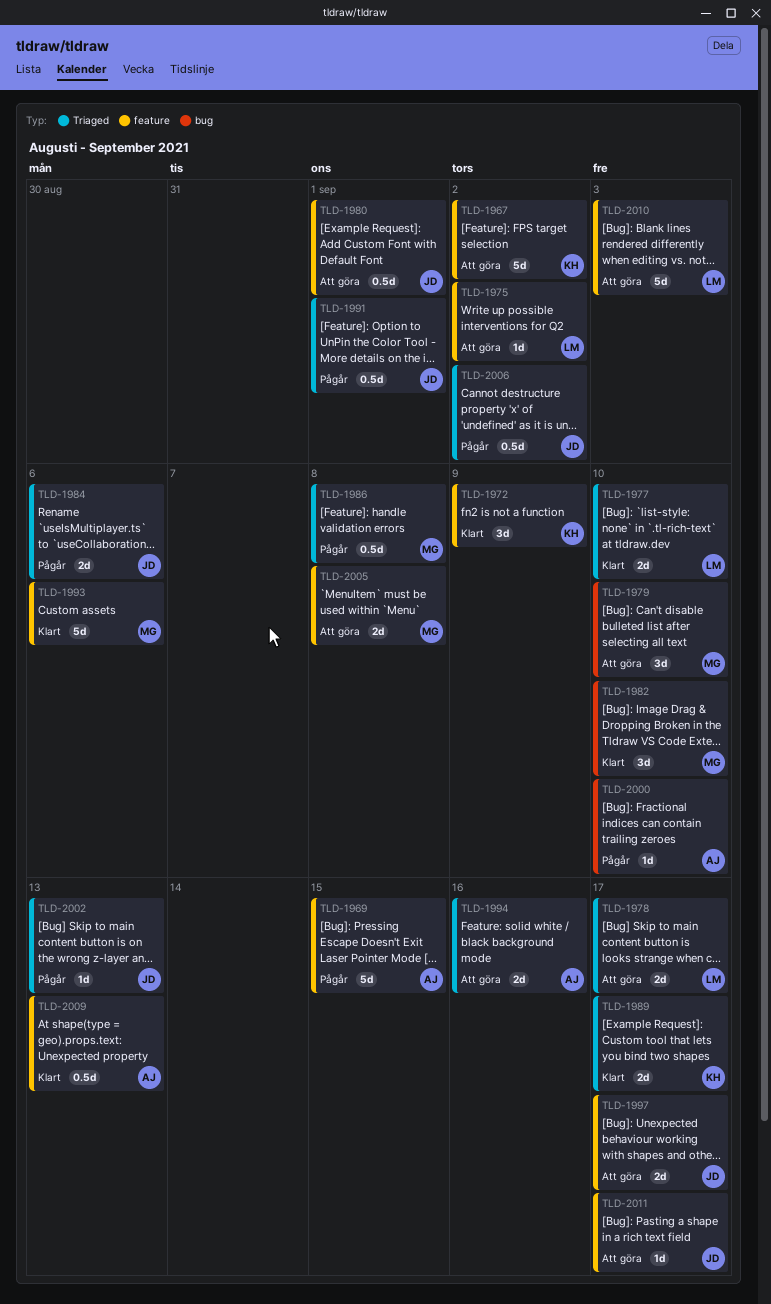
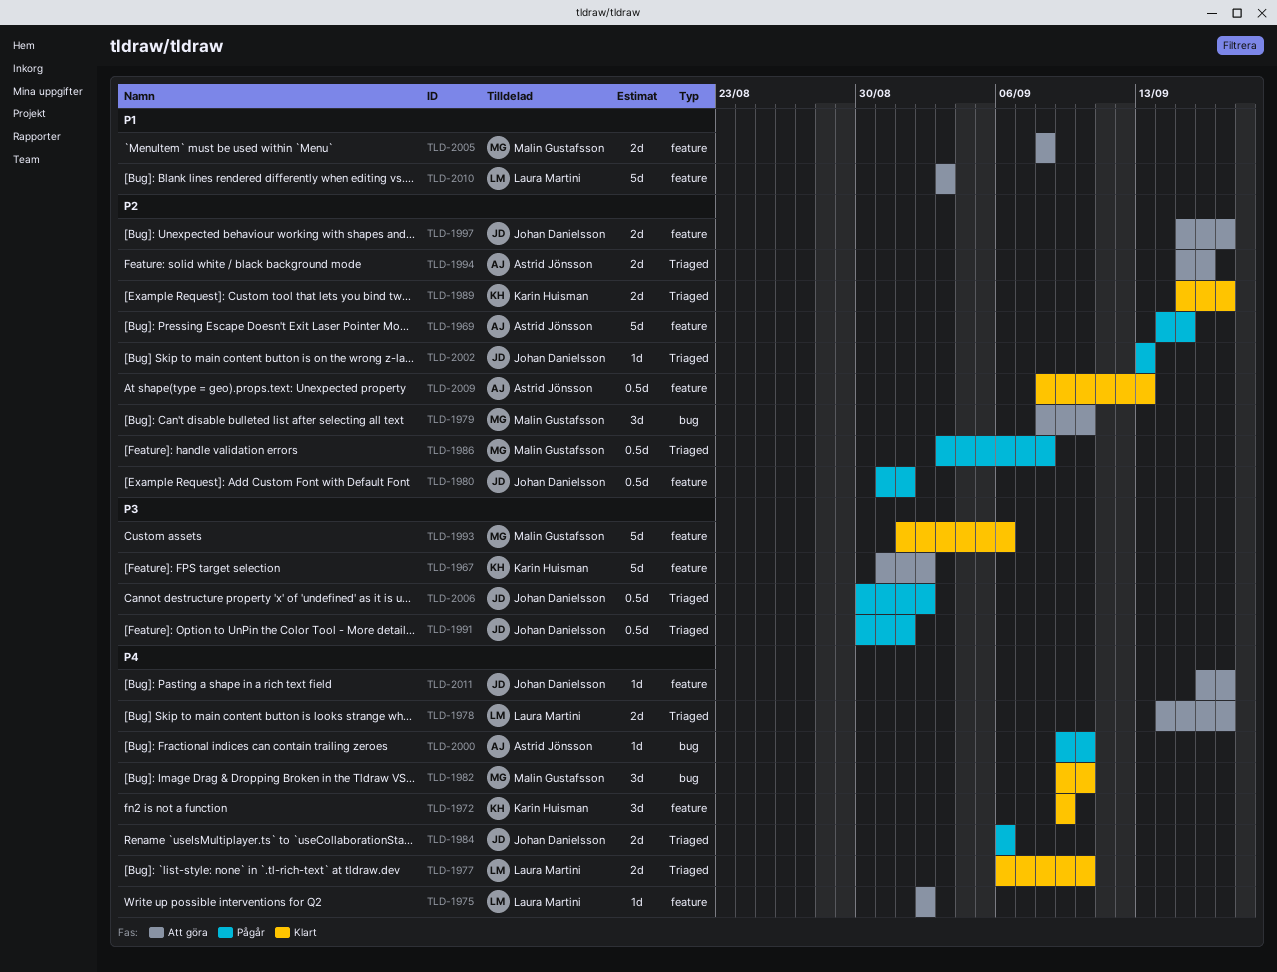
TLD-1980, status: Att göra -> Pågår

